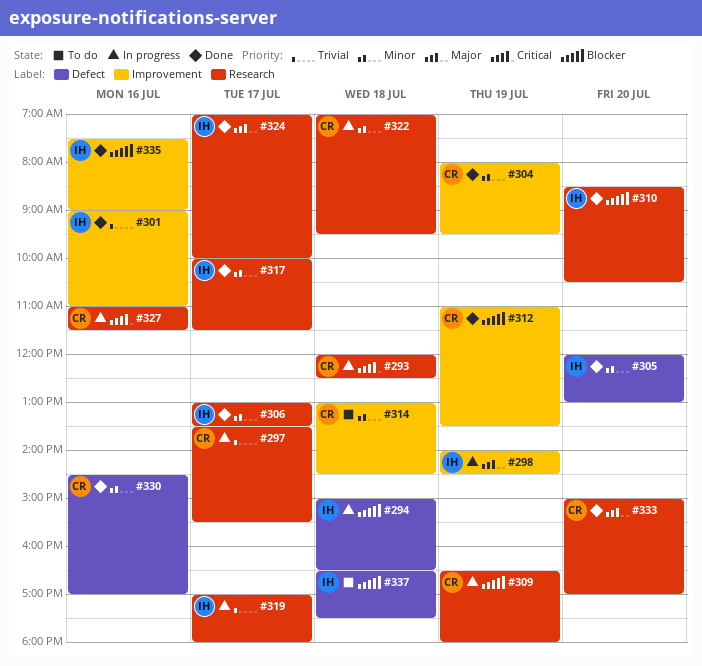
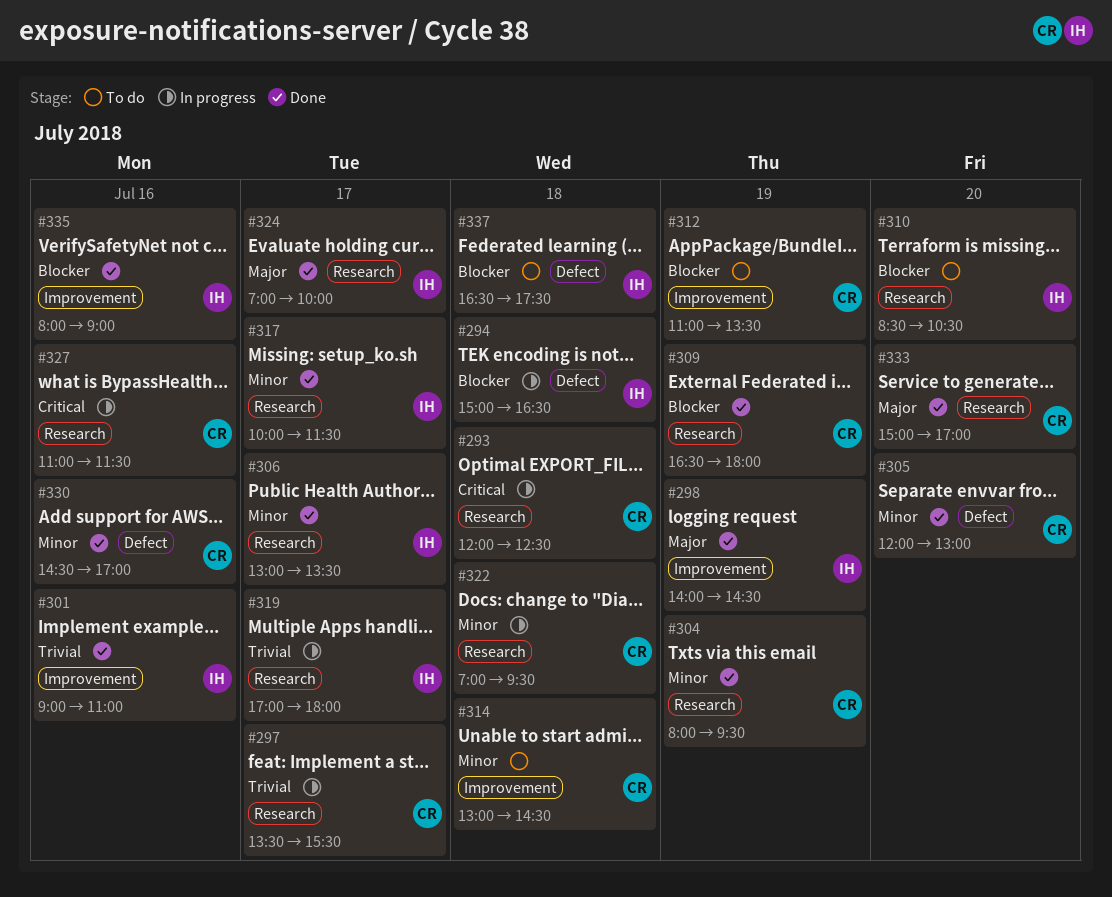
#298, status: In progress -> Done
#304, label: Improvement -> Research
#305, owner: IH -> CR
#309, status: In progress -> Done
#310, status: Done -> To do
#312, status: Done -> To do
#335, begins: 07:30 -> 08:00

